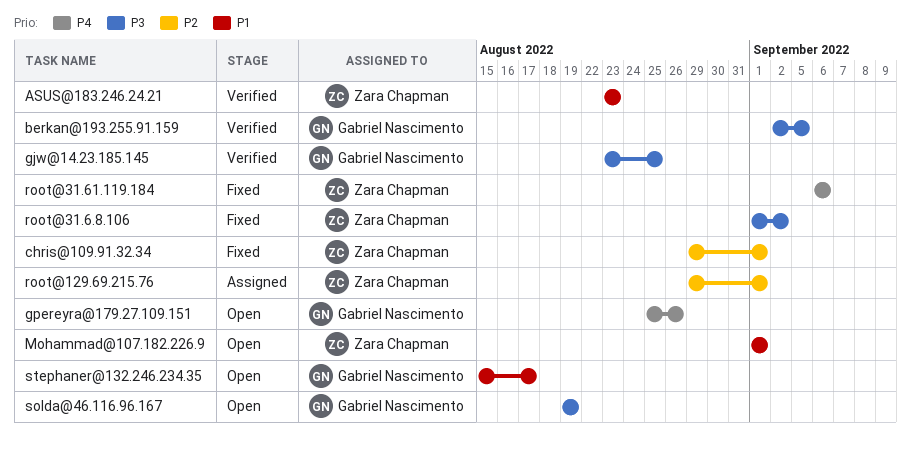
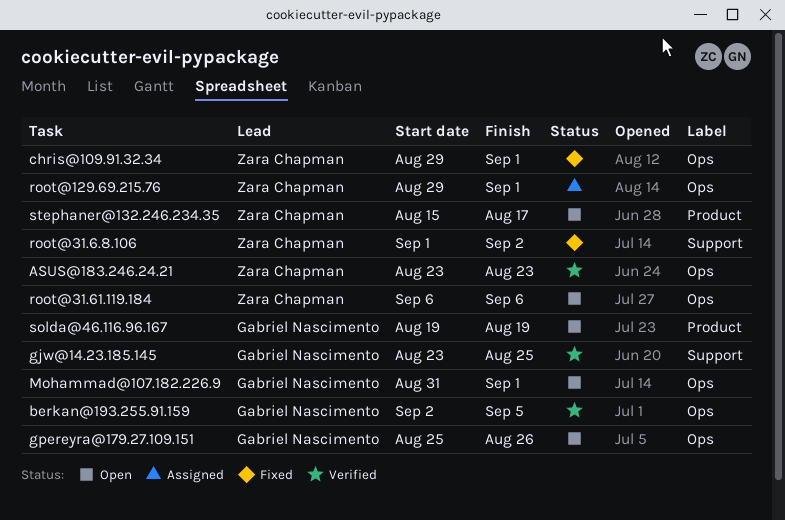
Mohammad@107.182.226.9, owner: Zara Chapman -> Gabriel Nascimento
Mohammad@107.182.226.9, start: Sep 1 -> Aug 31
root@31.61.119.184, status: Fixed -> Open
stephaner@132.246.234.35, owner: Gabriel Nascimento -> Zara Chapman

